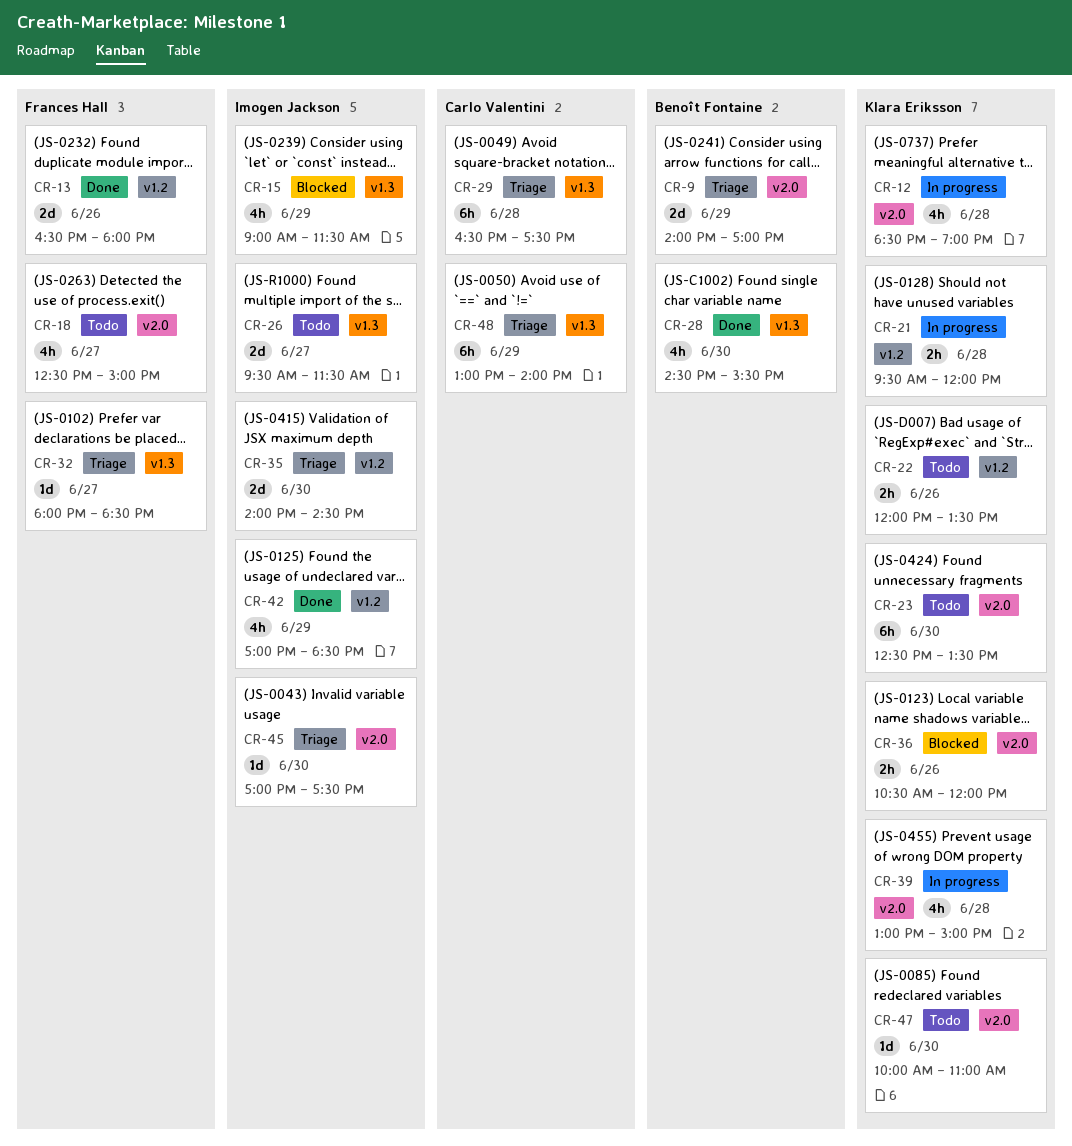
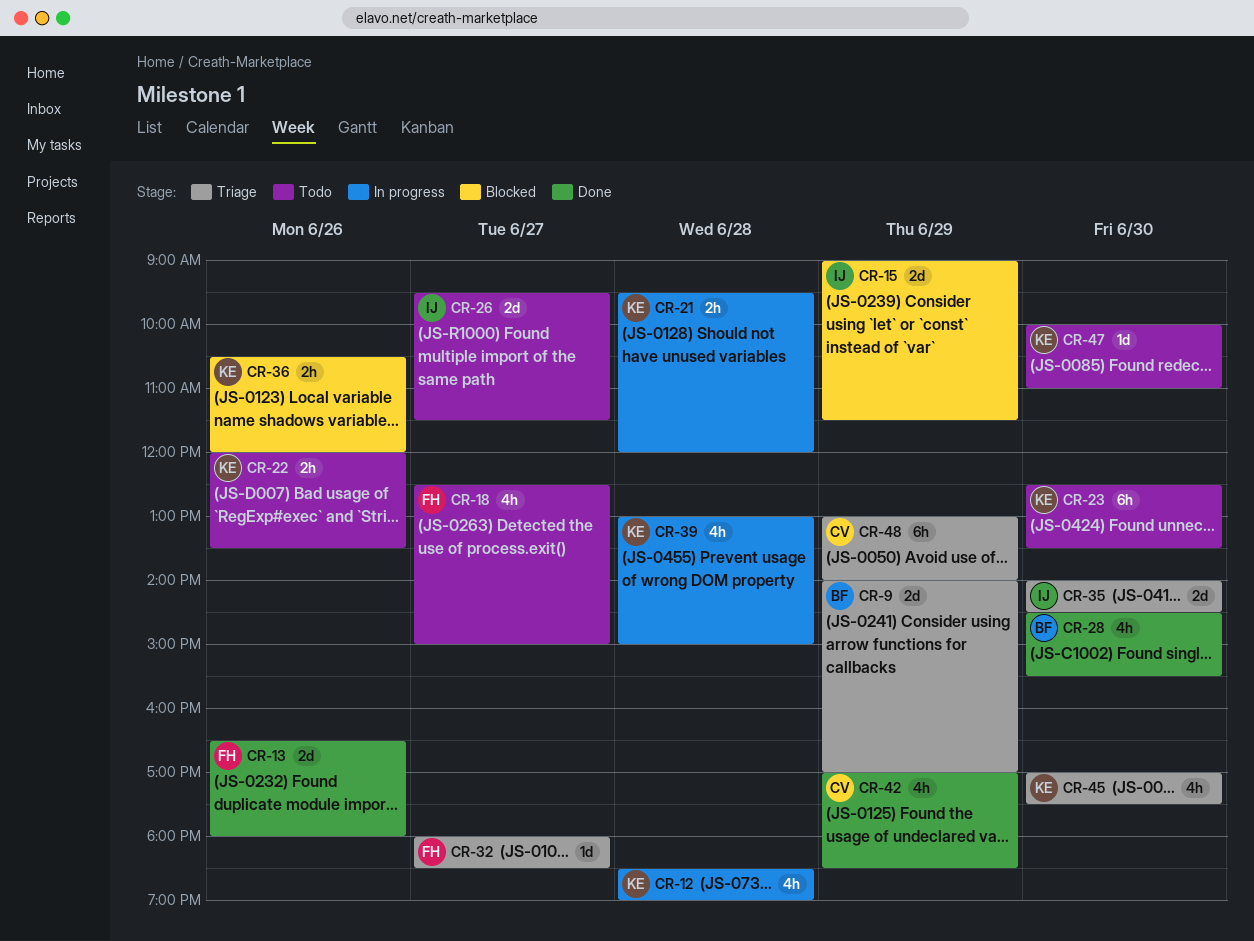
CR-15, estimate: 4h -> 2d
CR-29: present -> none
CR-42, owner: Imogen Jackson -> Carlo Valentini
CR-45, owner: Imogen Jackson -> Klara Eriksson
CR-45, estimate: 1d -> 4h

